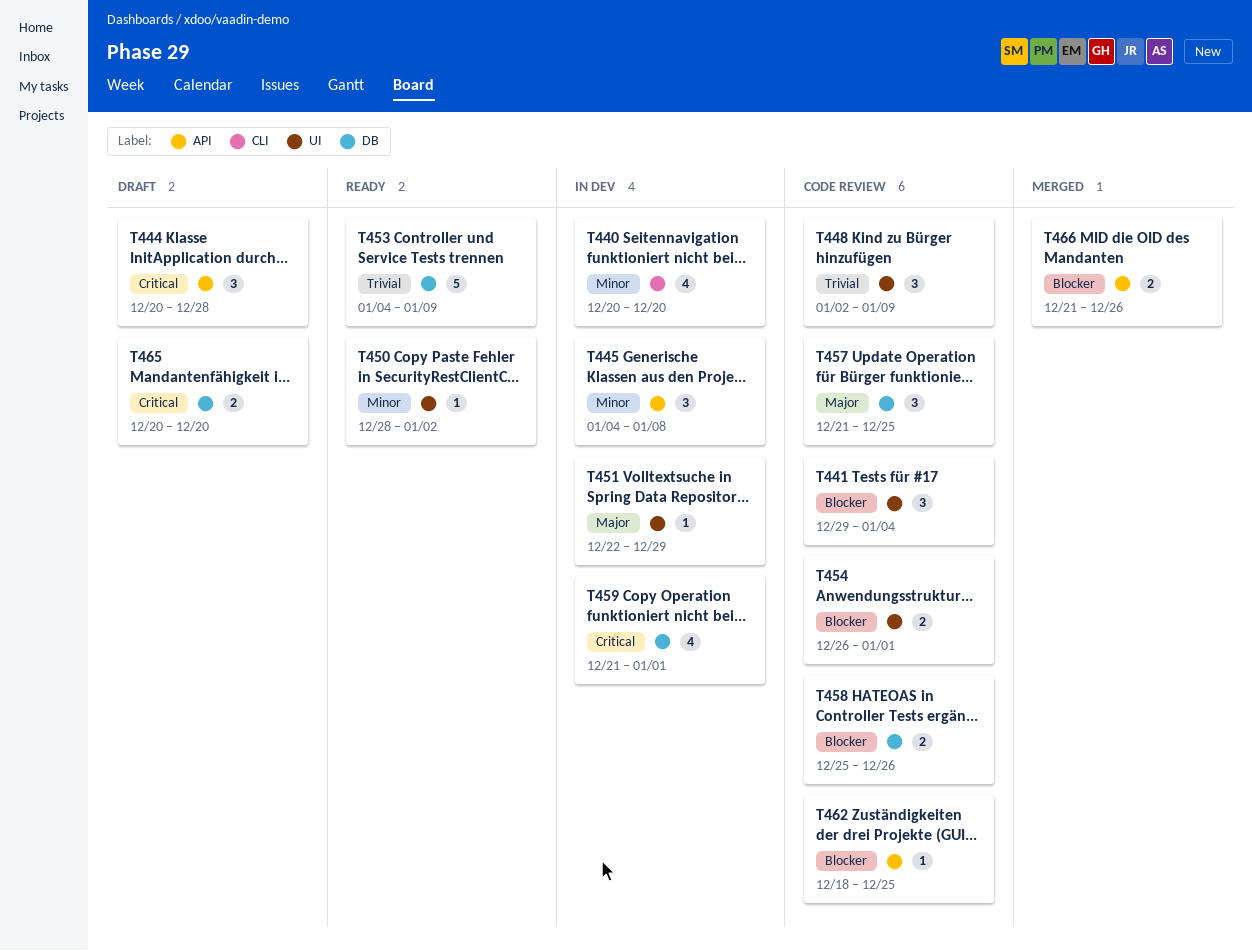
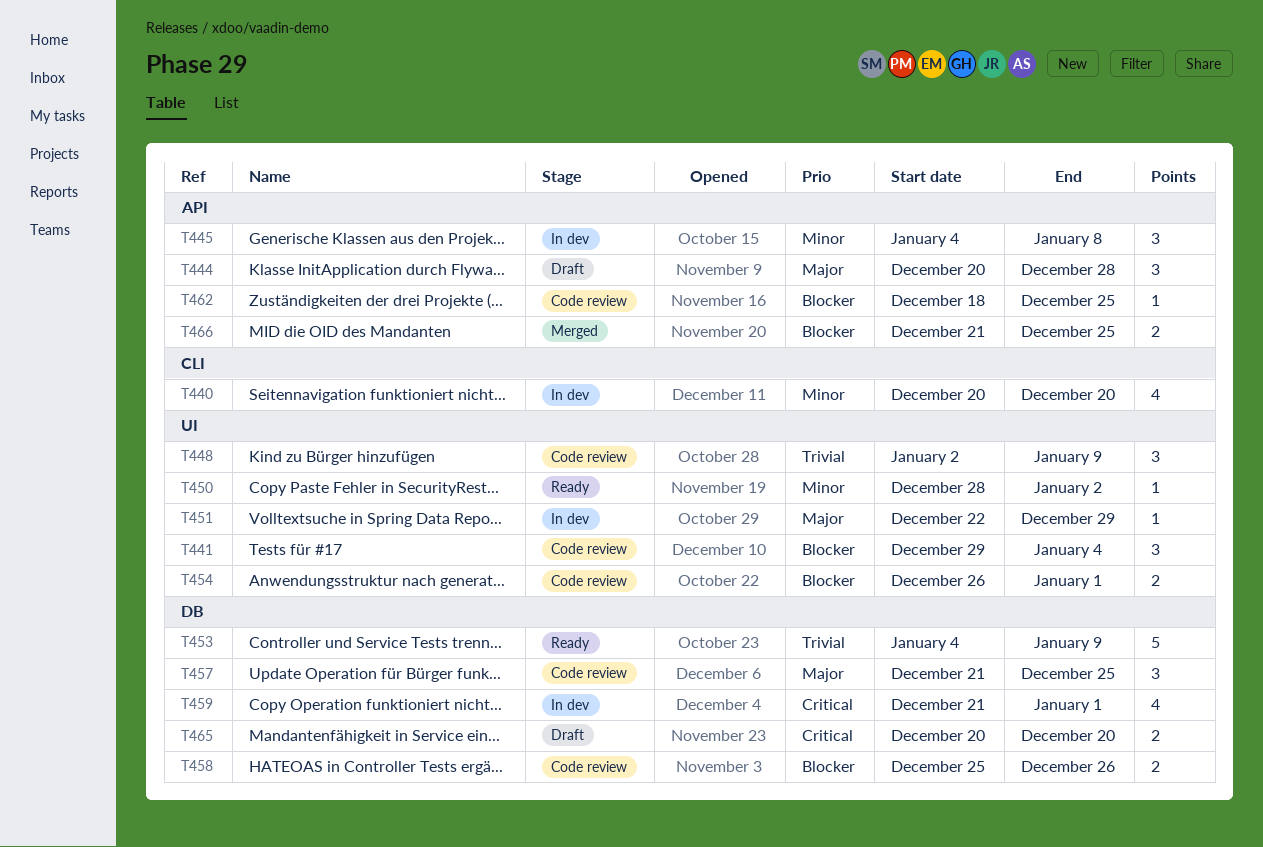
T444, priority: Critical -> Major
T466, due: Dec 26 -> Dec 25

